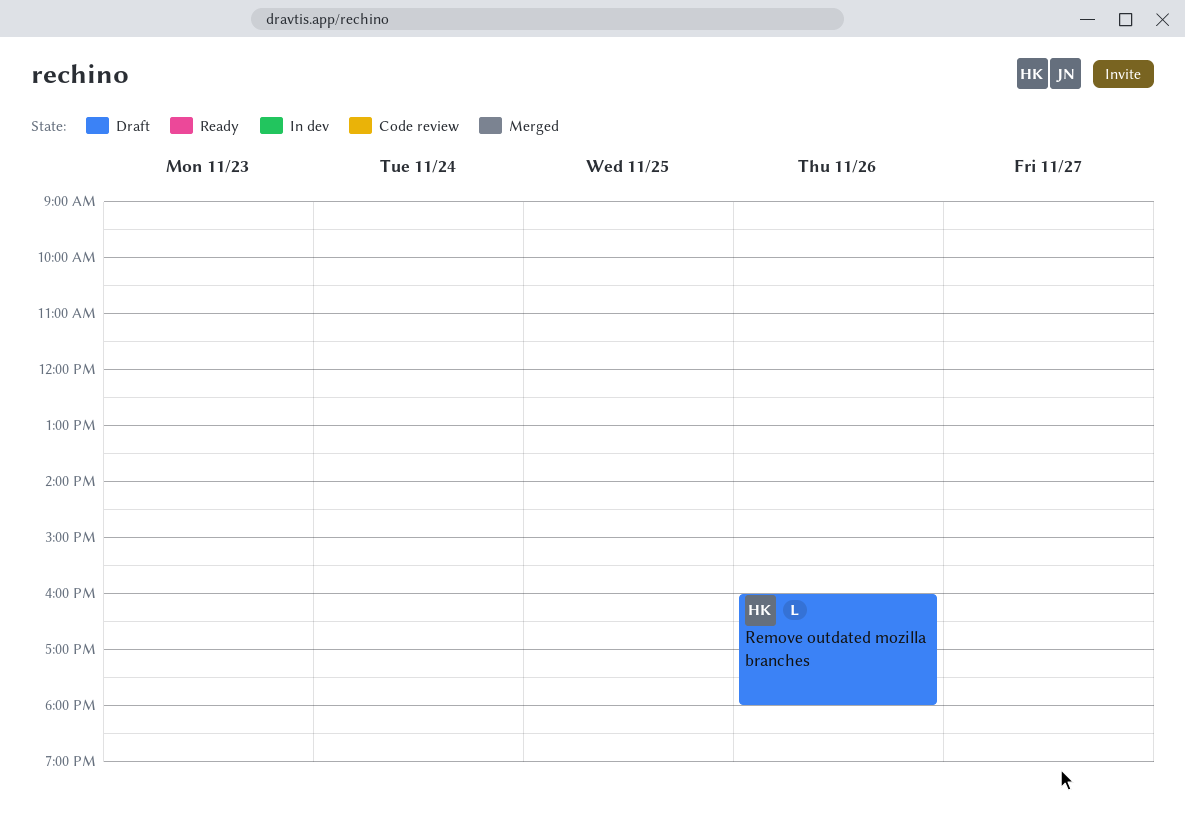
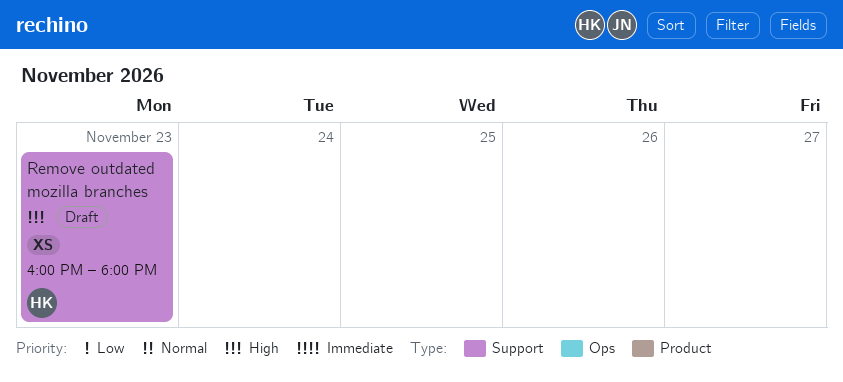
Remove outdated mozilla branches, estimate: L -> XS
Remove outdated mozilla branches, day: Nov 26 -> Nov 23

